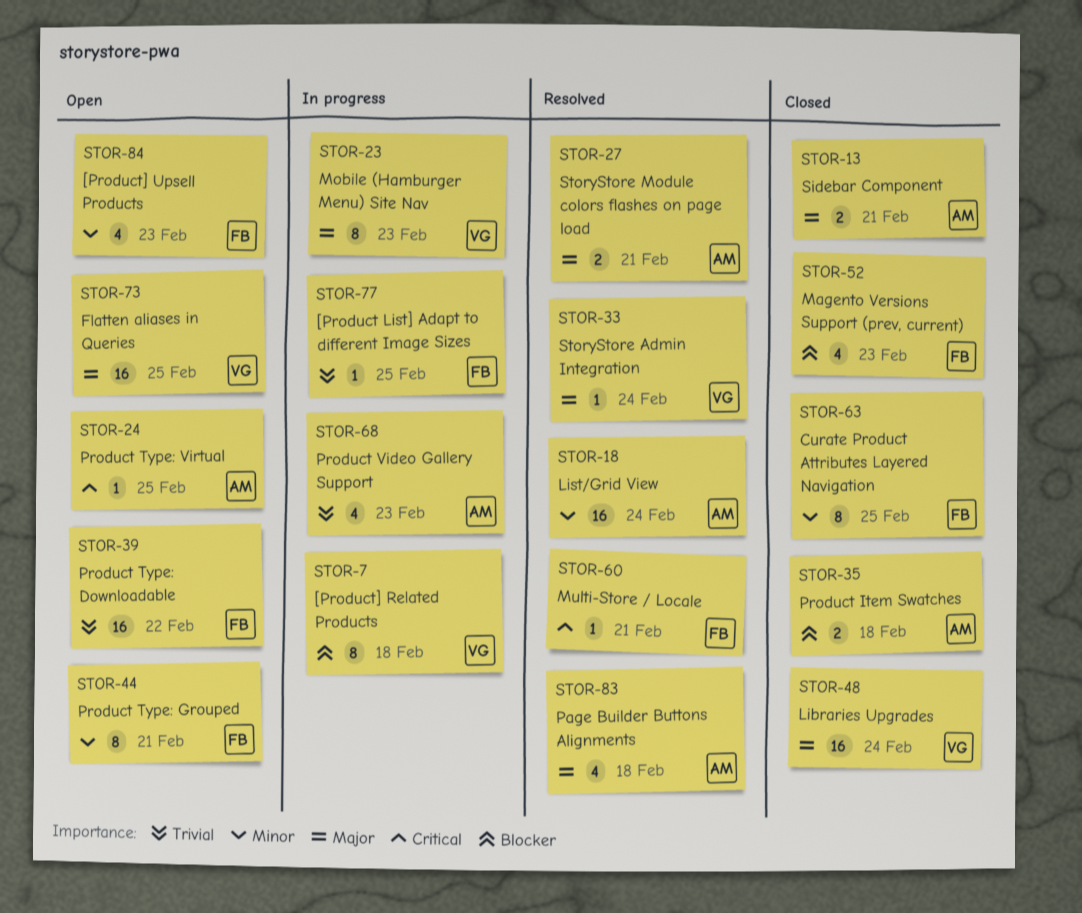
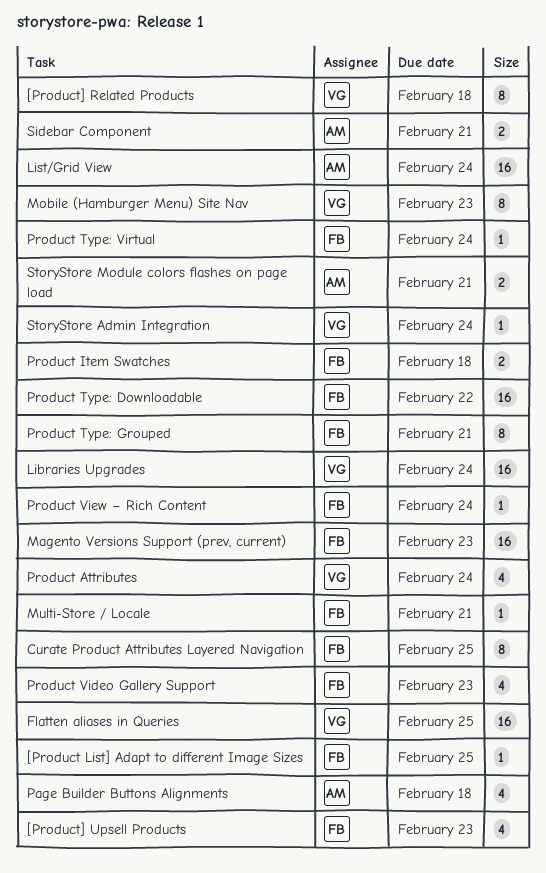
Magento Versions Support (prev, current), estimate: 4 -> 16
Product Attributes: none -> present
Product Item Swatches, owner: AM -> FB
Product Type: Virtual, owner: AM -> FB
Product Type: Virtual, due: Feb 25 -> Feb 24
Product Video Gallery Support, owner: AM -> FB
Product View – Rich Content: none -> present

